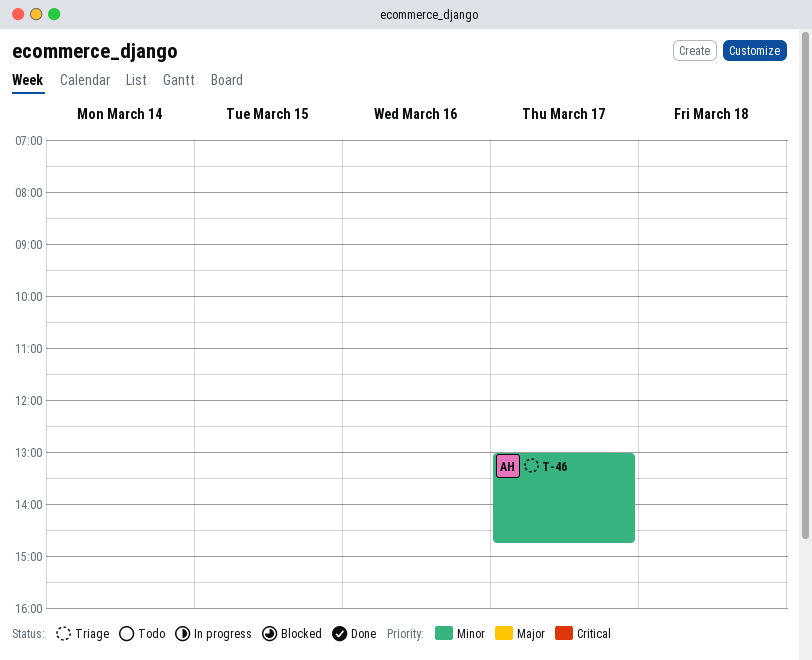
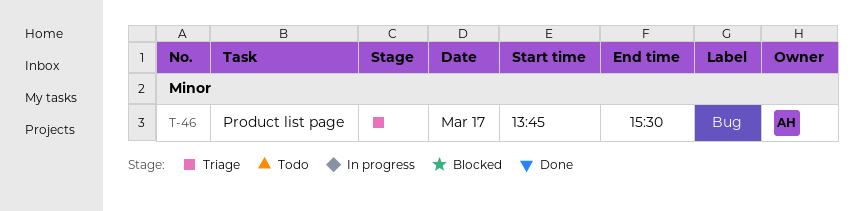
T-46, begins: 13:00 -> 13:45
T-46, ends: 14:45 -> 15:30

